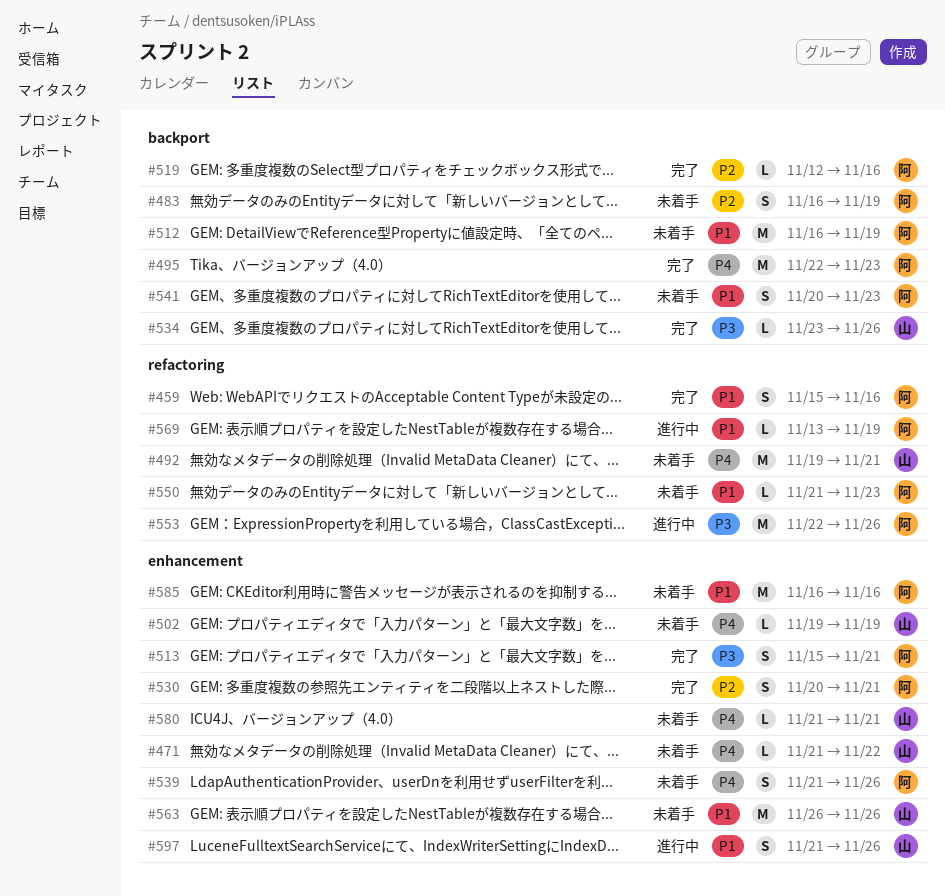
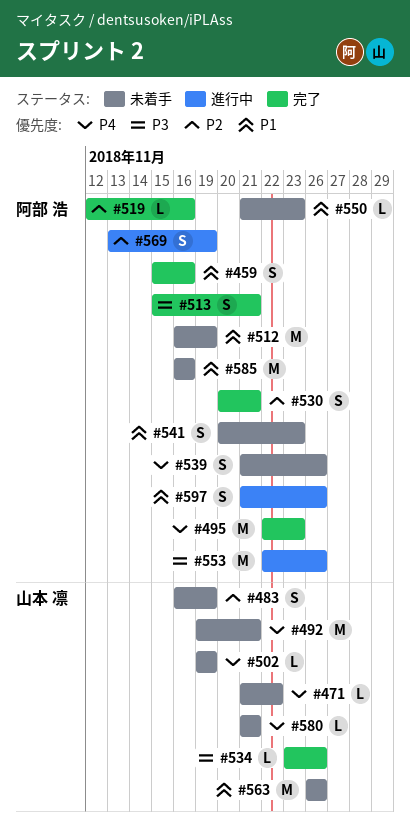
#483, owner: 阿部 浩 -> 山本 凛
#569, priority: P1 -> P2
#569, estimate: L -> S
#597, owner: 山本 凛 -> 阿部 浩

